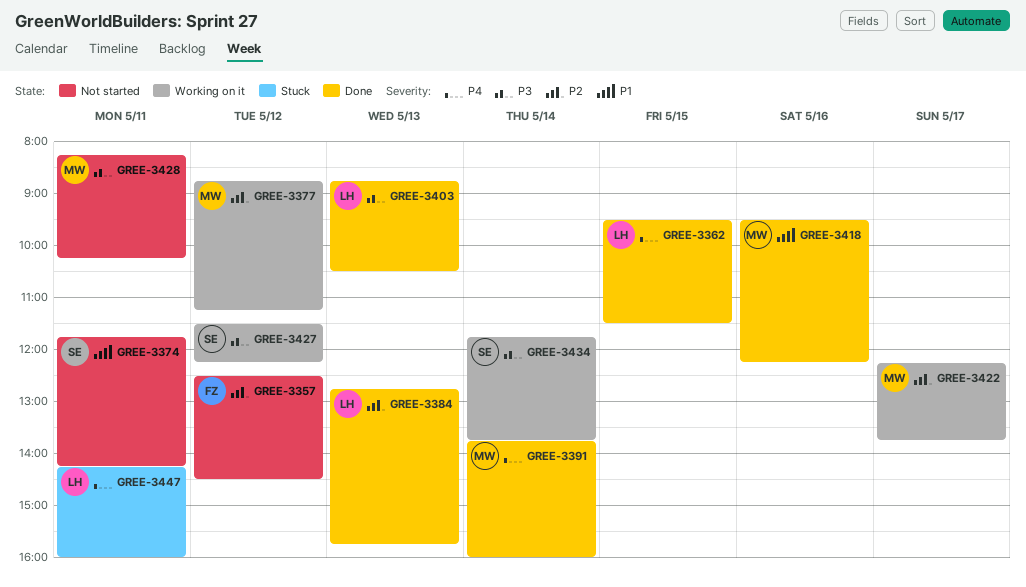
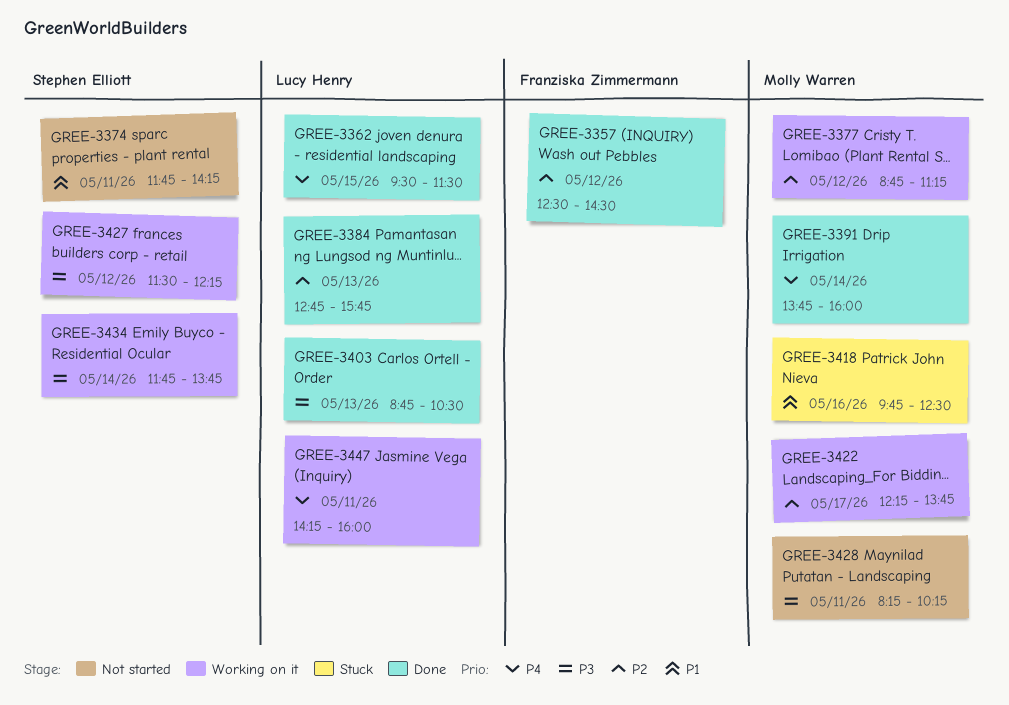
GREE-3357, status: Not started -> Done
GREE-3418, status: Done -> Stuck
GREE-3418, begins: 09:30 -> 09:45
GREE-3418, ends: 12:15 -> 12:30
GREE-3447, status: Stuck -> Working on it

